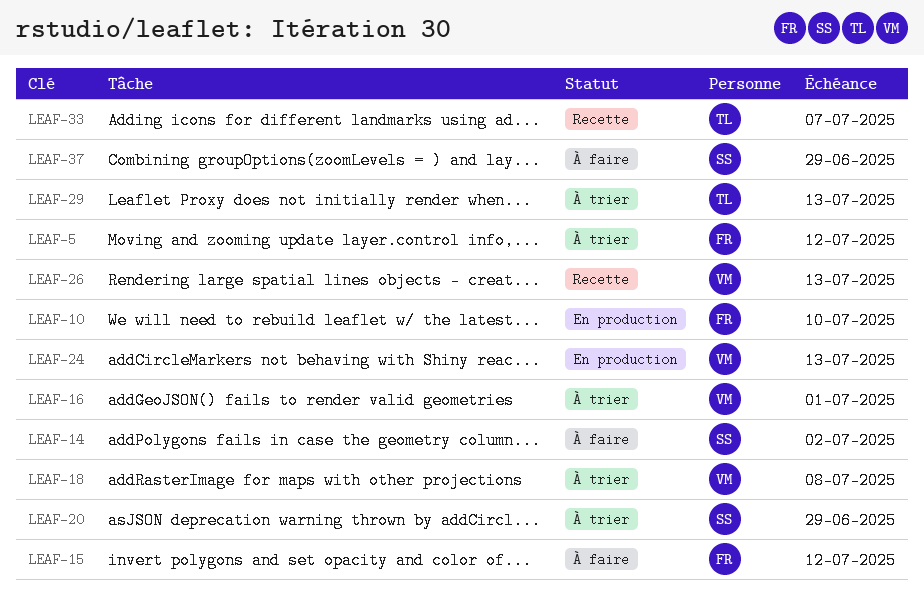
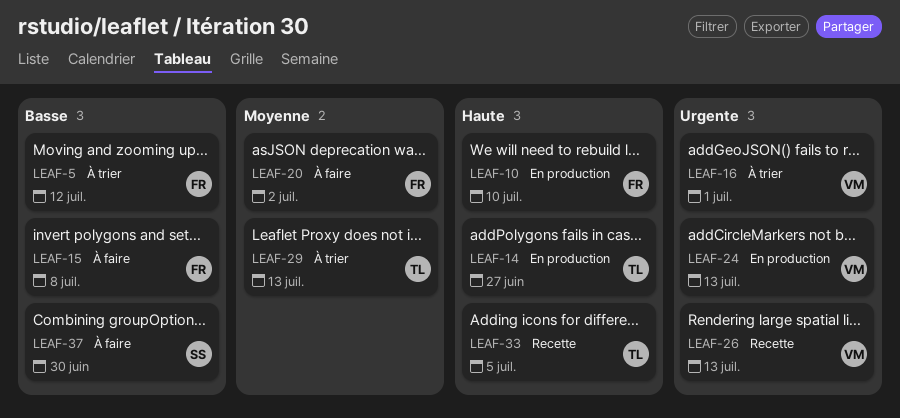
LEAF-14, status: À faire -> En production
LEAF-14, owner: SS -> TL
LEAF-14, due: Jul 2 -> Jun 27
LEAF-15, due: Jul 12 -> Jul 8
LEAF-18: present -> none
LEAF-20, status: À trier -> À faire
LEAF-20, owner: SS -> FR
LEAF-20, due: Jun 29 -> Jul 2
LEAF-33, due: Jul 7 -> Jul 5
LEAF-37, due: Jun 29 -> Jun 30

